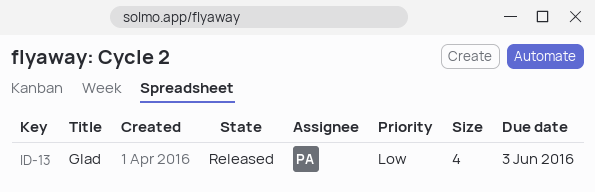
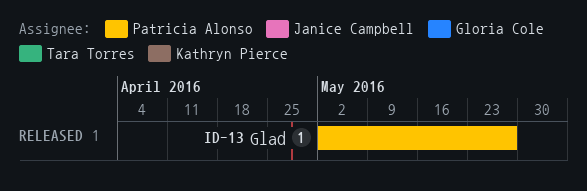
ID-13, estimate: 4 -> 1
ID-13, due: Jun 3 -> May 27

